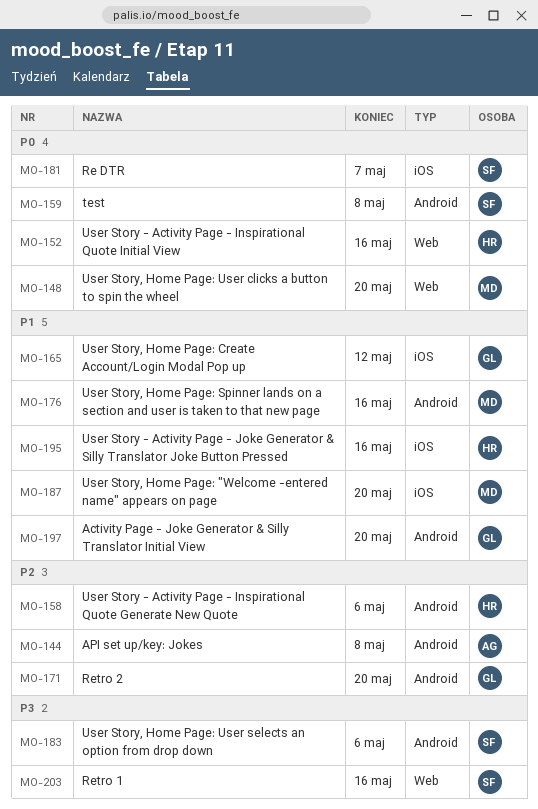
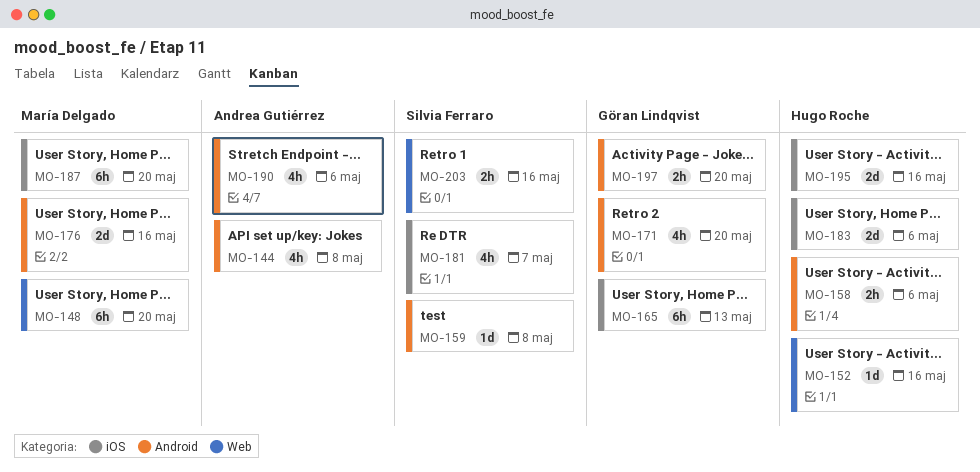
MO-165, due: May 12 -> May 13
MO-183, owner: Silvia Ferraro -> Hugo Roche
MO-183, label: Android -> iOS
MO-190: none -> present

